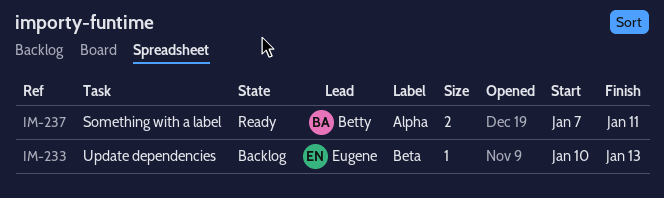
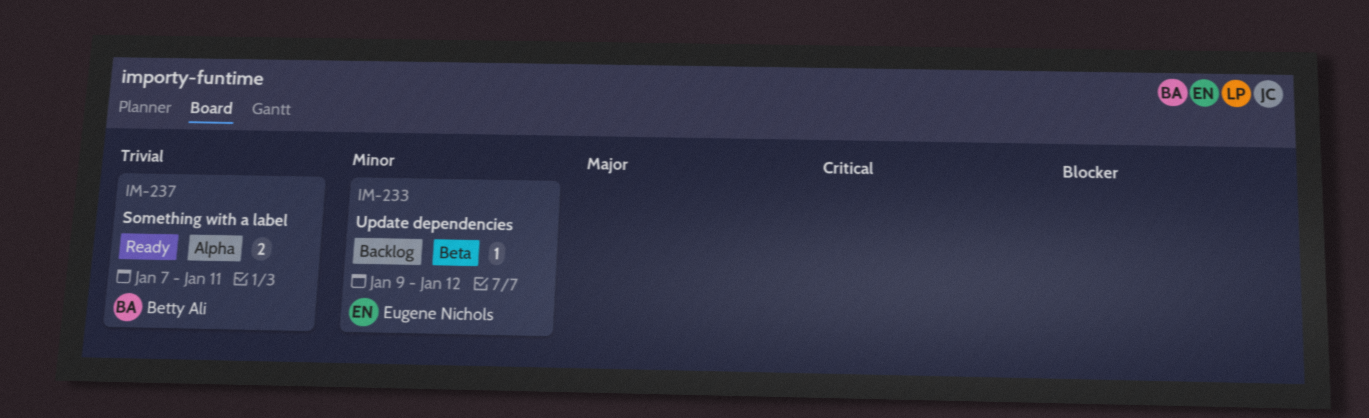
IM-233, start: Jan 10 -> Jan 9
IM-233, due: Jan 13 -> Jan 12

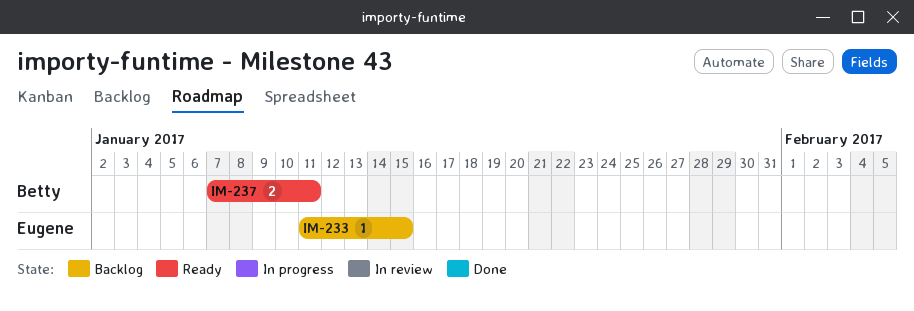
IM-233, start: Jan 9 -> Jan 11
IM-233, due: Jan 12 -> Jan 15

